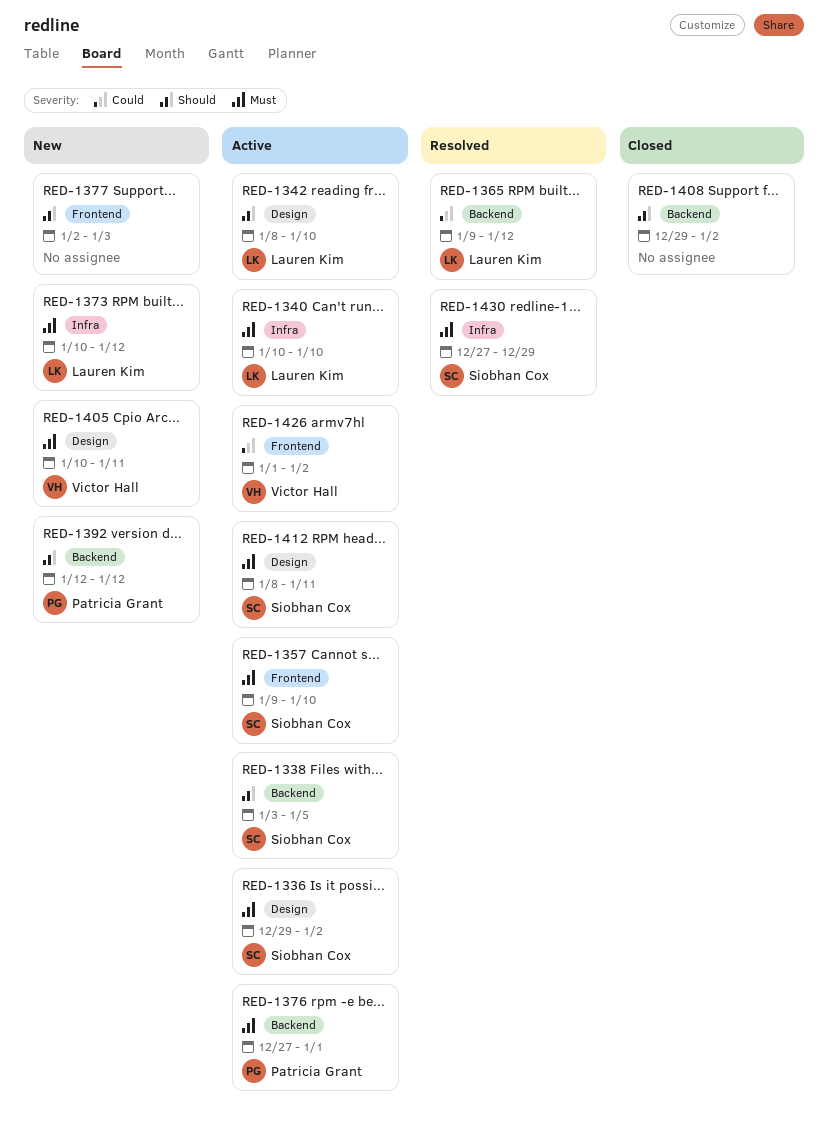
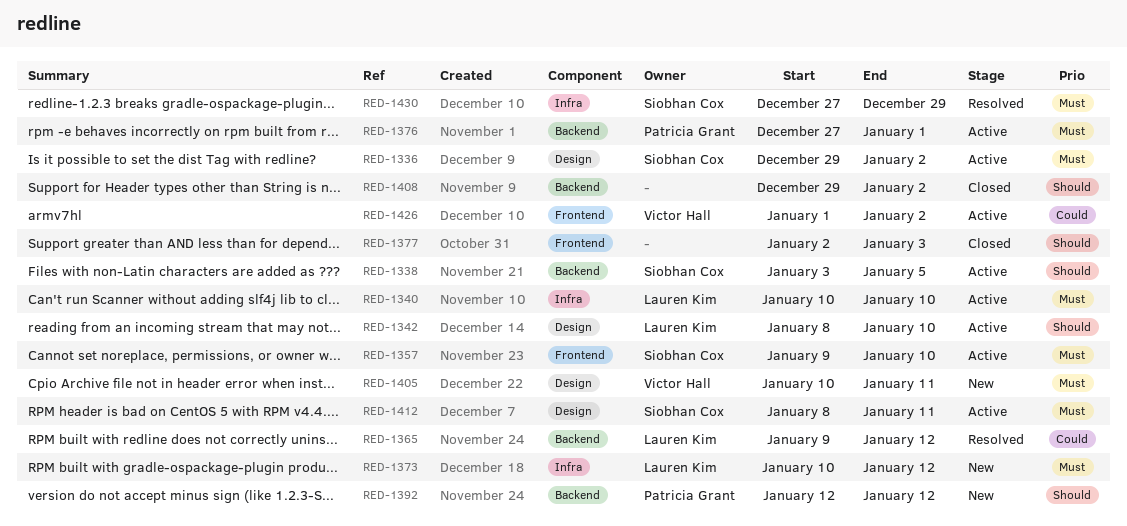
RED-1377, status: New -> Closed

